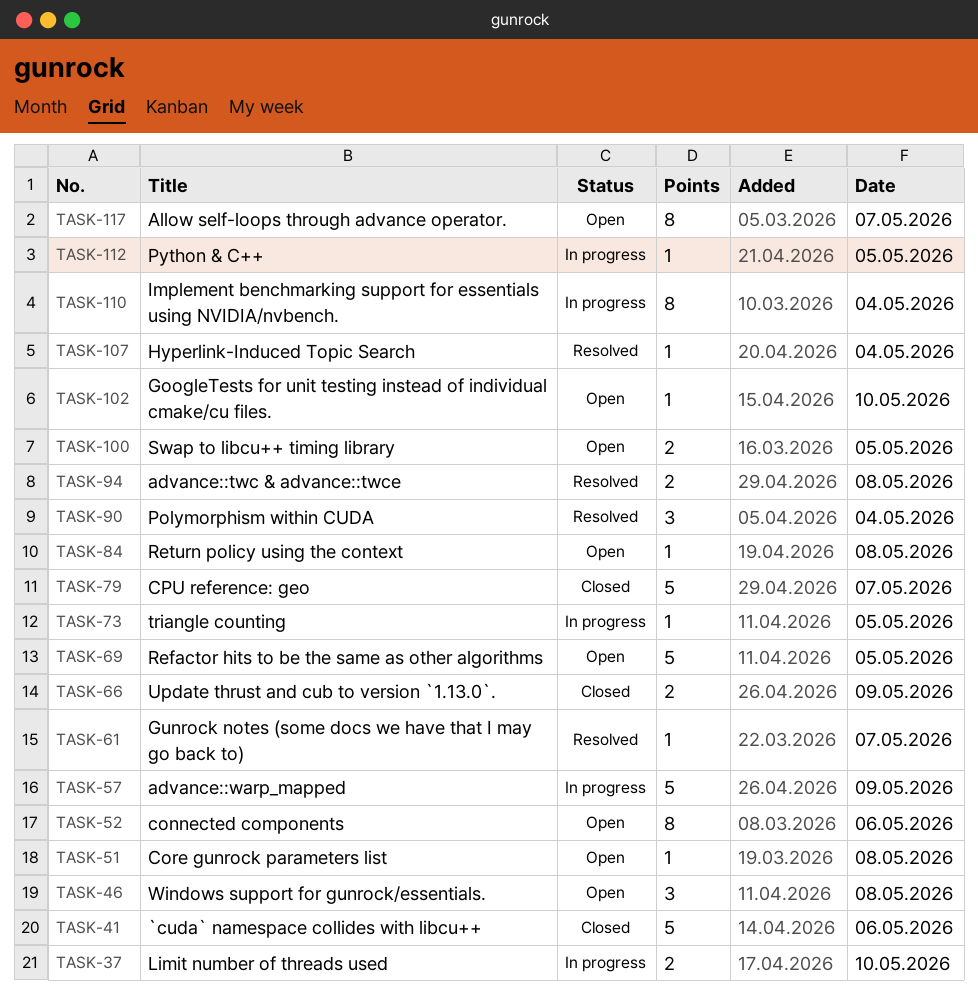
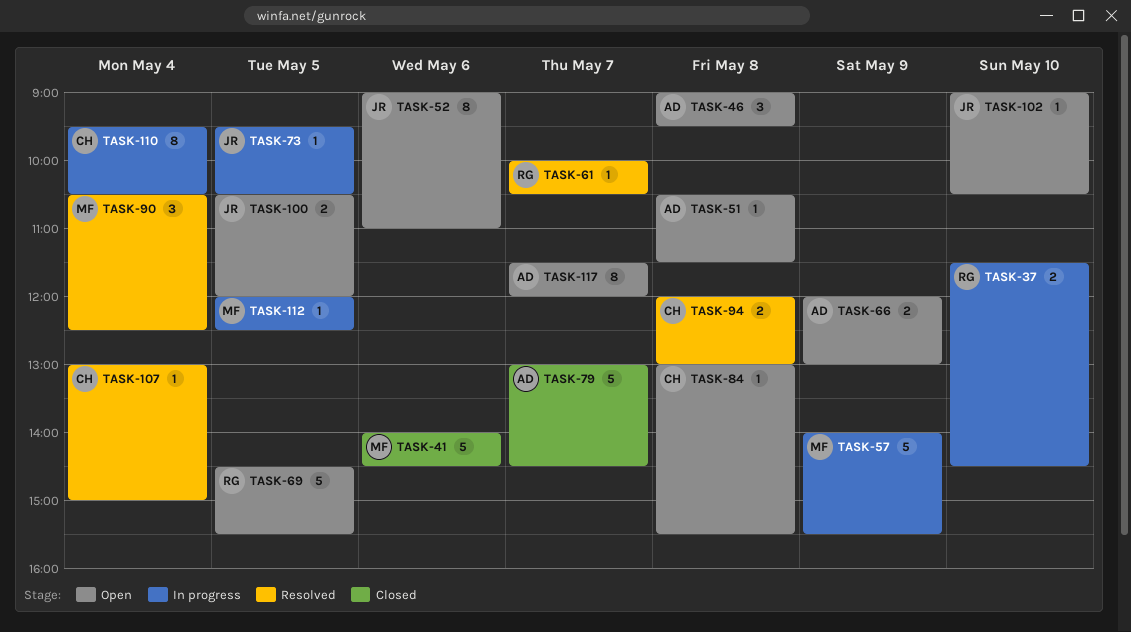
TASK-66, status: Closed -> Open

